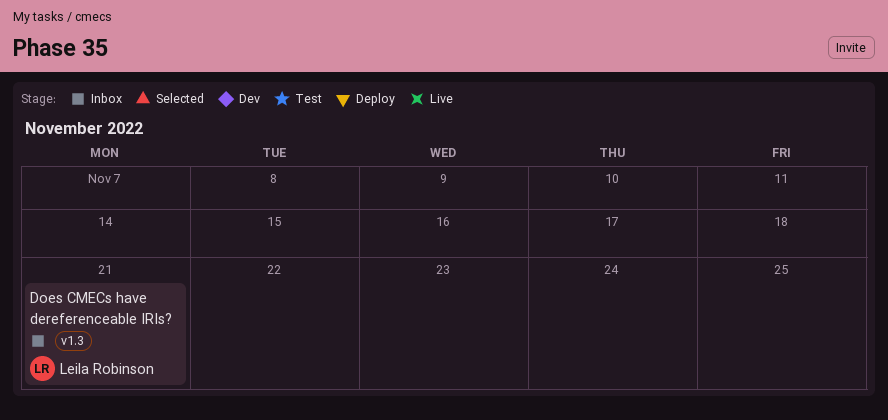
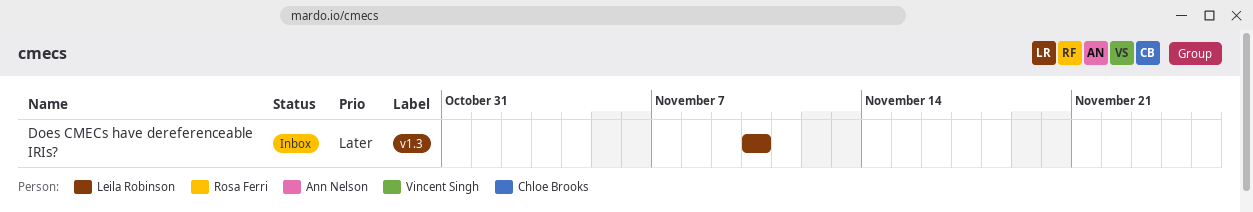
Does CMECs have dereferenceable IRIs?, due: Nov 21 -> Nov 10

